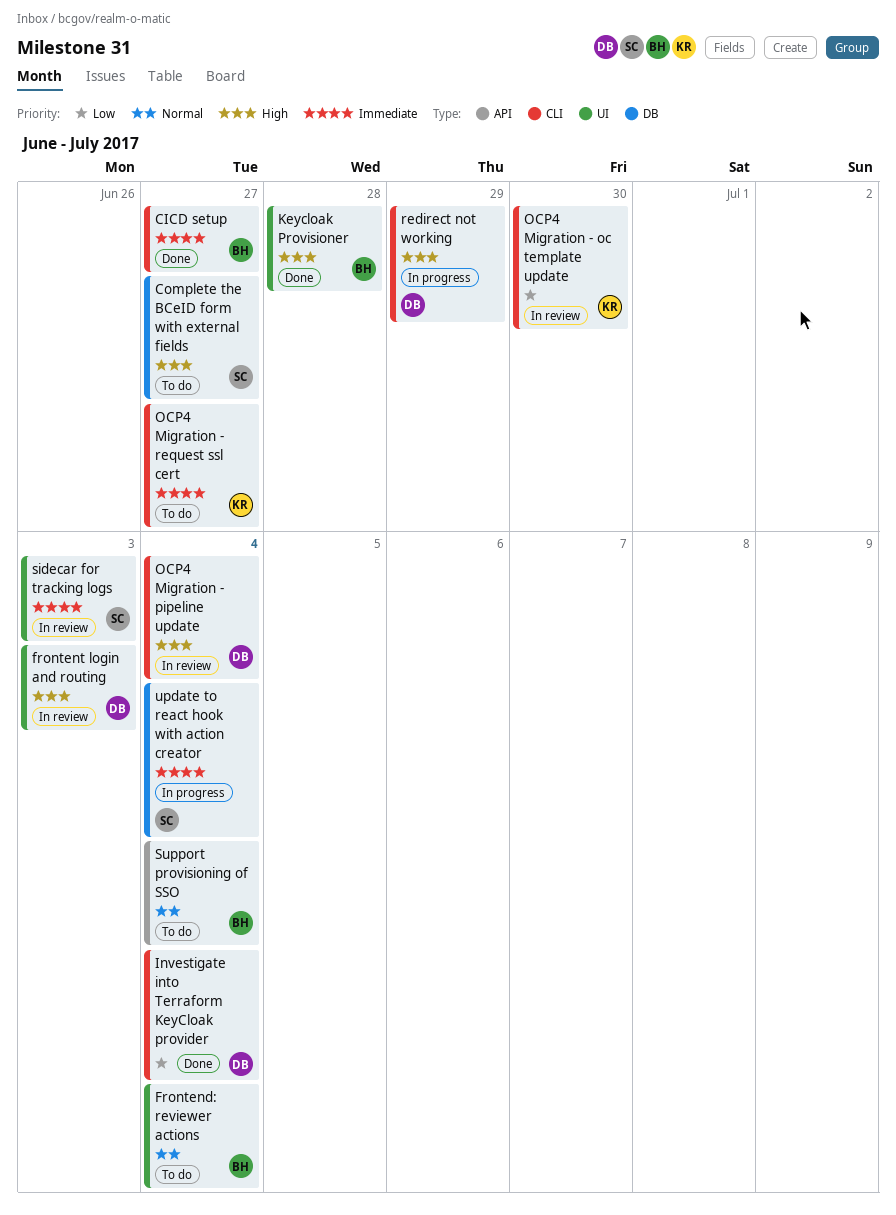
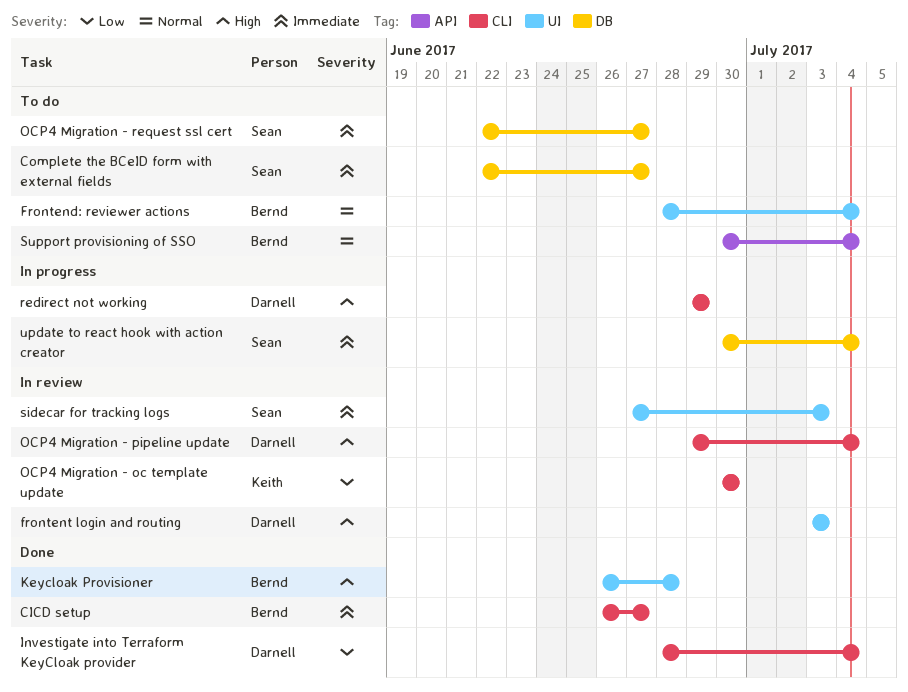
Complete the BCeID form with external fields, priority: High -> Immediate
OCP4 Migration - request ssl cert, owner: Keith -> Sean
OCP4 Migration - request ssl cert, label: CLI -> DB

